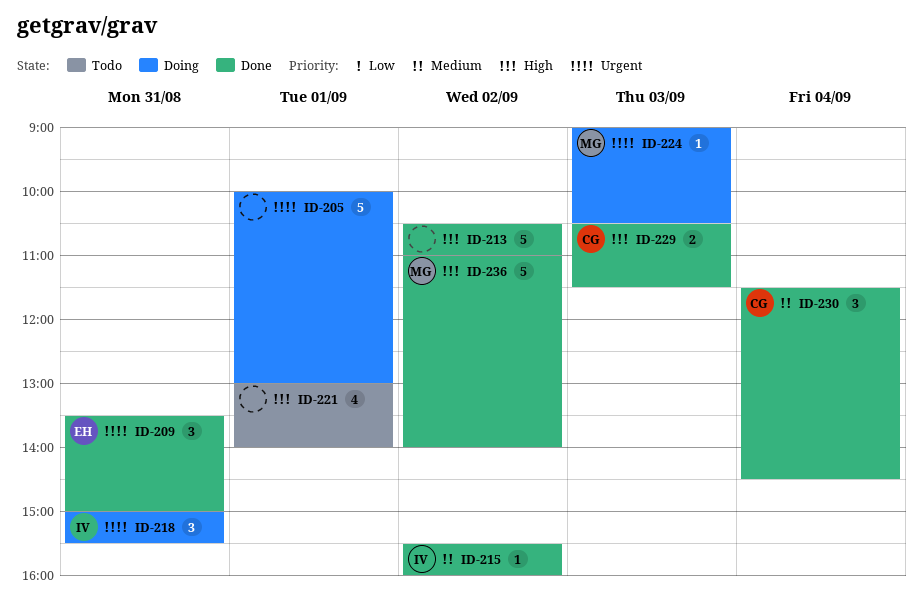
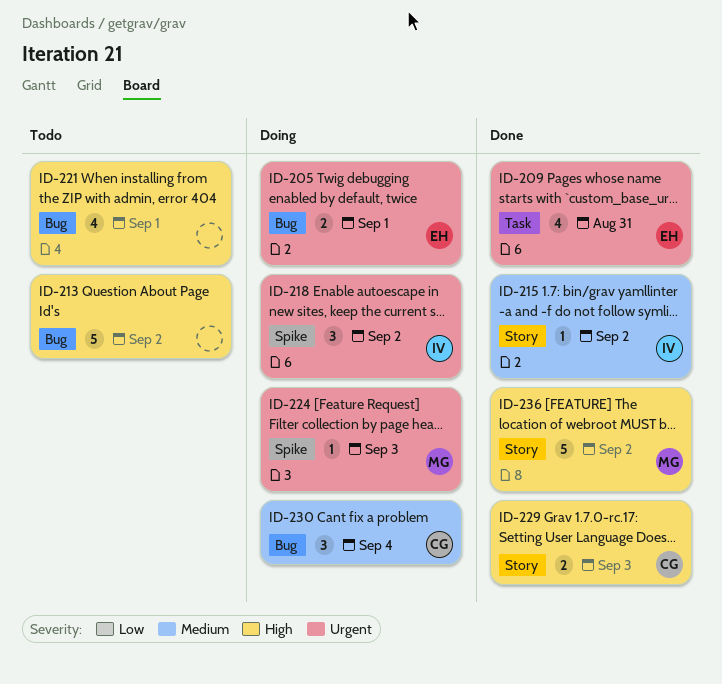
ID-205, owner: none -> EH
ID-205, estimate: 5 -> 2
ID-209, estimate: 3 -> 4
ID-213, status: Done -> Todo
ID-218, day: Aug 31 -> Sep 2
ID-230, status: Done -> Doing

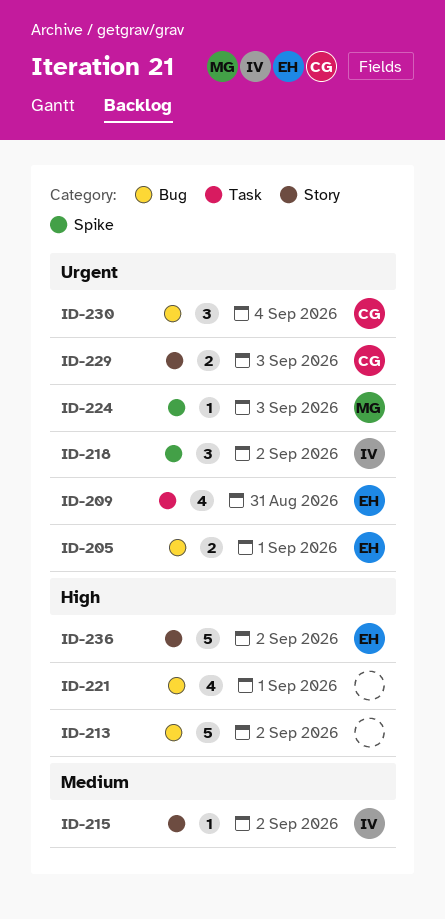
ID-229, priority: High -> Urgent
ID-230, priority: Medium -> Urgent
ID-236, owner: MG -> EH

